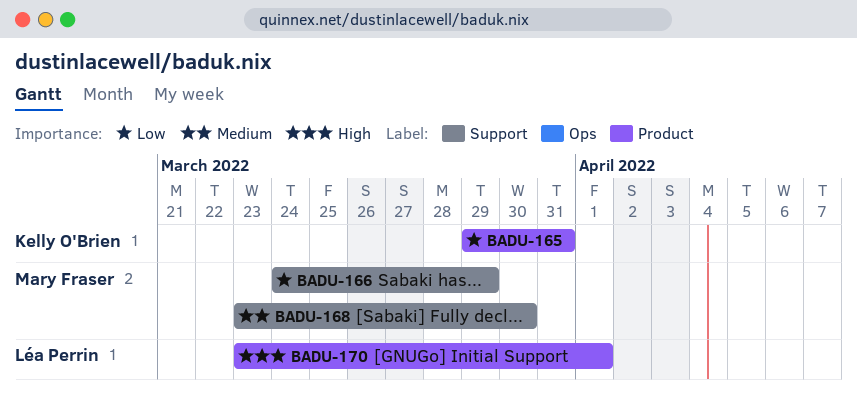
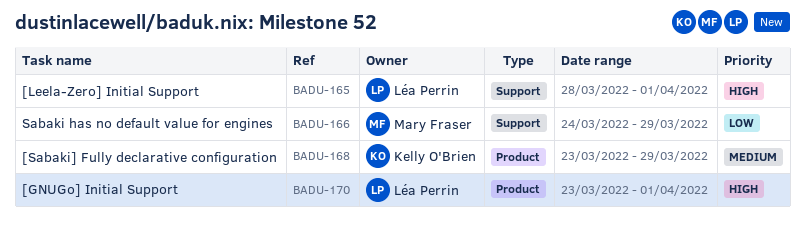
BADU-165, owner: Kelly O'Brien -> Léa Perrin
BADU-165, priority: Low -> High
BADU-165, label: Product -> Support
BADU-165, start: Mar 29 -> Mar 28
BADU-165, due: Mar 31 -> Apr 1
BADU-168, owner: Mary Fraser -> Kelly O'Brien
BADU-168, label: Support -> Product
BADU-168, due: Mar 30 -> Mar 29

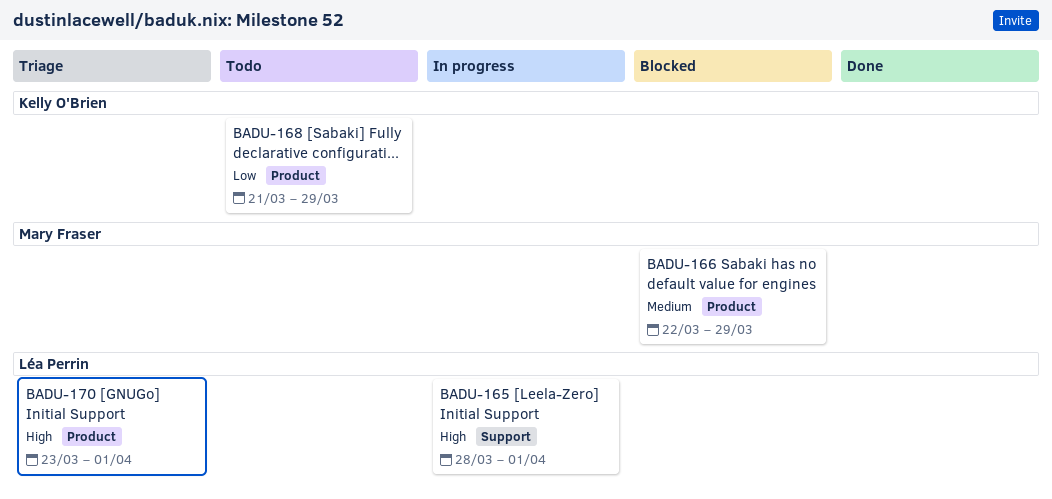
BADU-166, priority: Low -> Medium
BADU-166, label: Support -> Product
BADU-166, start: Mar 24 -> Mar 22
BADU-168, priority: Medium -> Low
BADU-168, start: Mar 23 -> Mar 21

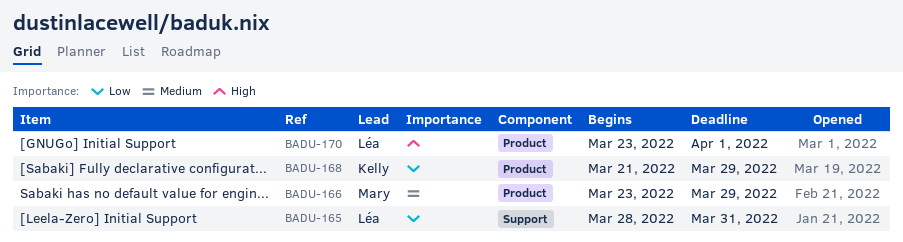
BADU-165, priority: High -> Low
BADU-165, due: Apr 1 -> Mar 31
BADU-166, start: Mar 22 -> Mar 23

